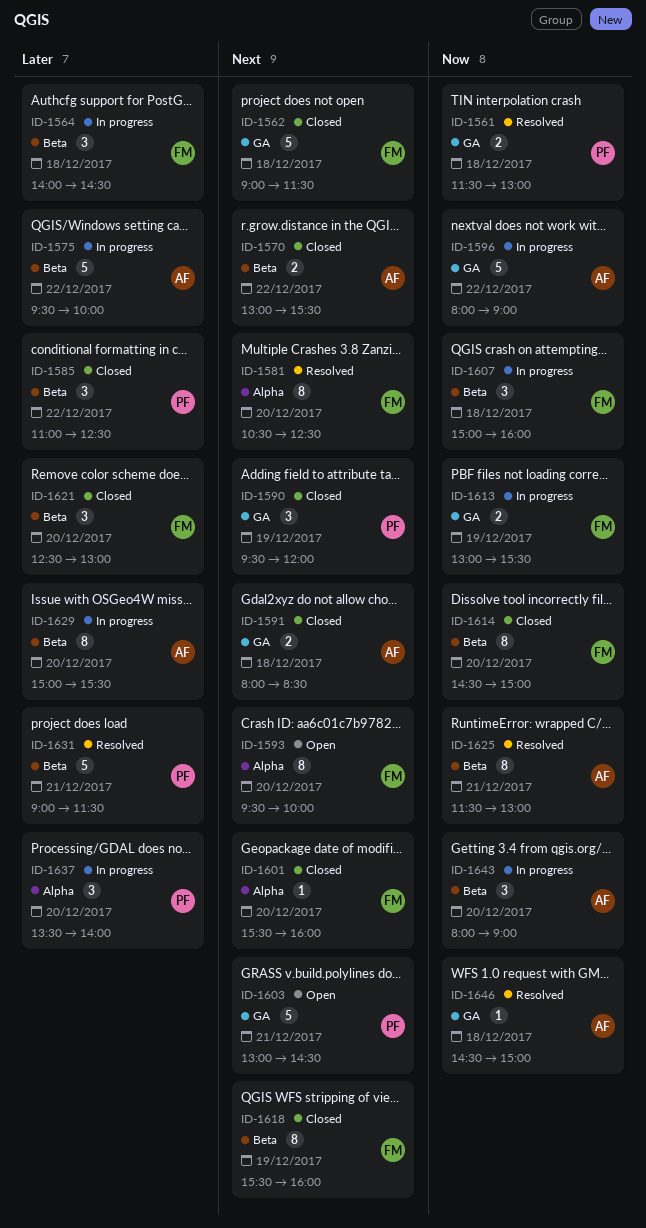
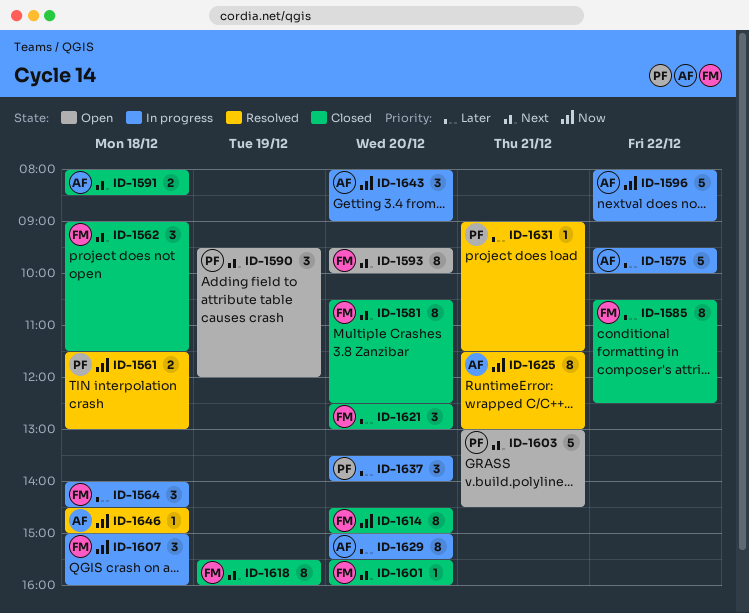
ID-1562, estimate: 5 -> 3
ID-1570: present -> none
ID-1581, status: Resolved -> Closed
ID-1585, owner: PF -> FM
ID-1585, estimate: 3 -> 8
ID-1585, begins: 11:00 -> 10:30
ID-1590, status: Closed -> Open
ID-1613: present -> none
ID-1631, estimate: 5 -> 1

